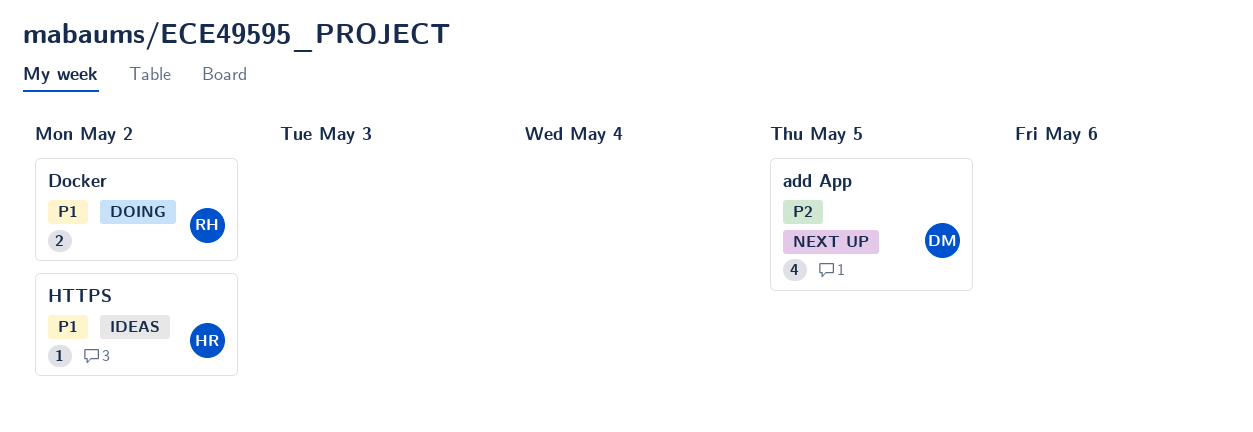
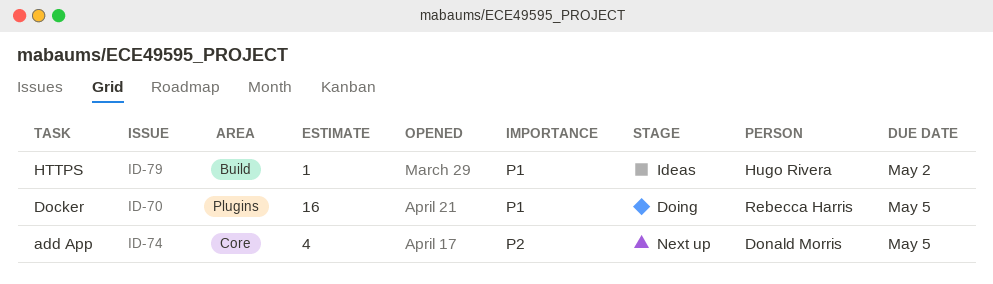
Docker, estimate: 2 -> 16
Docker, due: May 2 -> May 5

